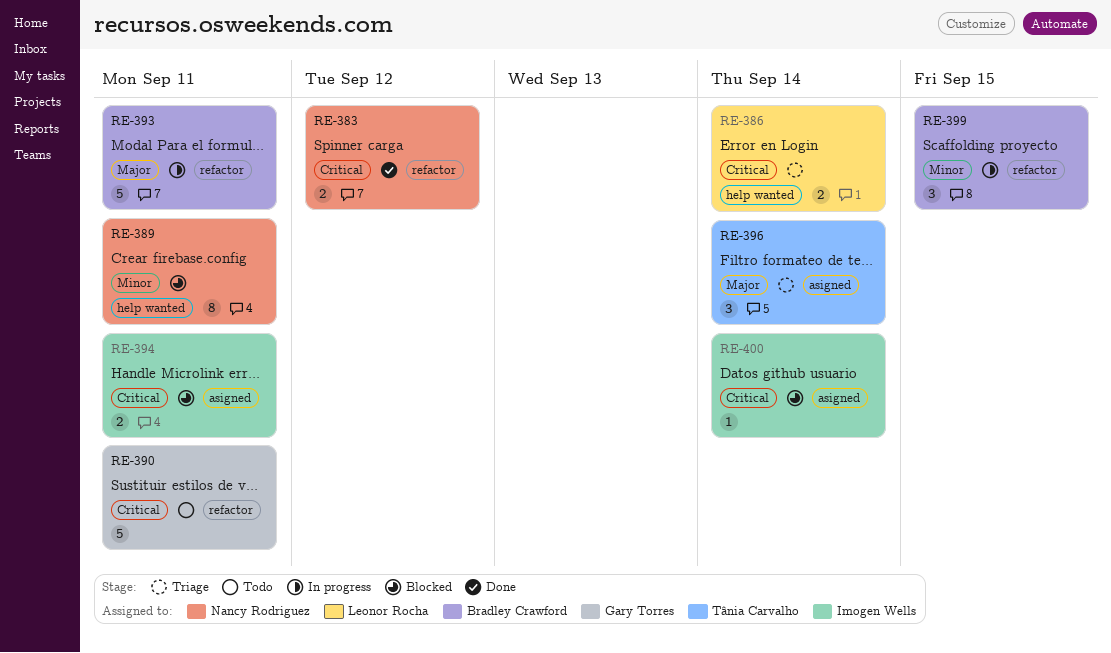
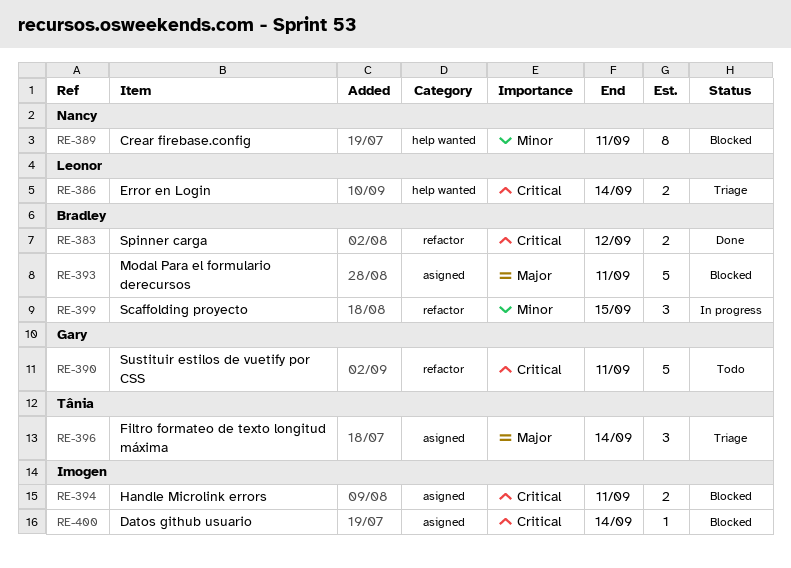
RE-383, owner: Nancy Rodriguez -> Bradley Crawford
RE-393, status: In progress -> Blocked
RE-393, label: refactor -> asigned

